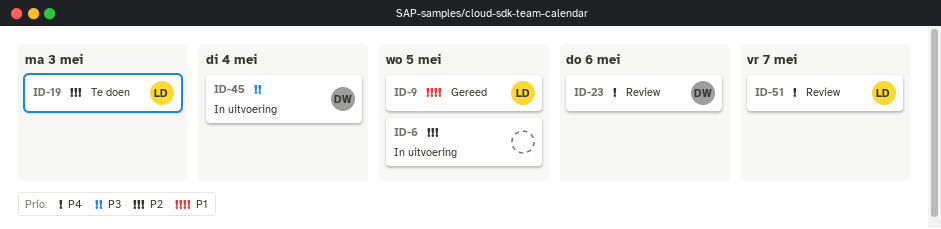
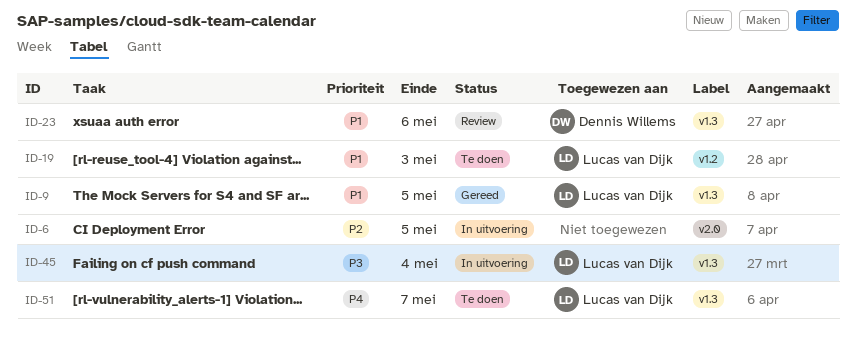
ID-19, priority: P2 -> P1
ID-23, priority: P4 -> P1
ID-45, owner: Dennis Willems -> Lucas van Dijk
ID-51, status: Review -> Te doen

